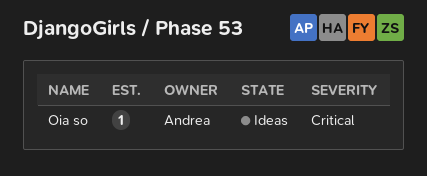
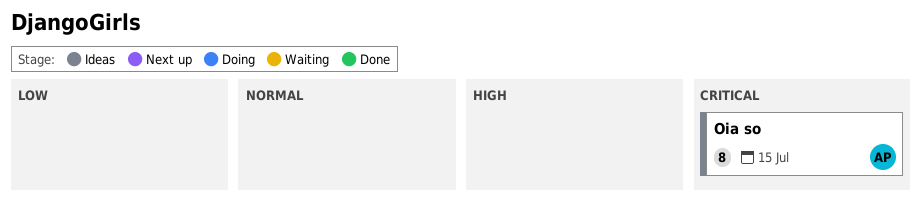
Oia so, estimate: 1 -> 8

